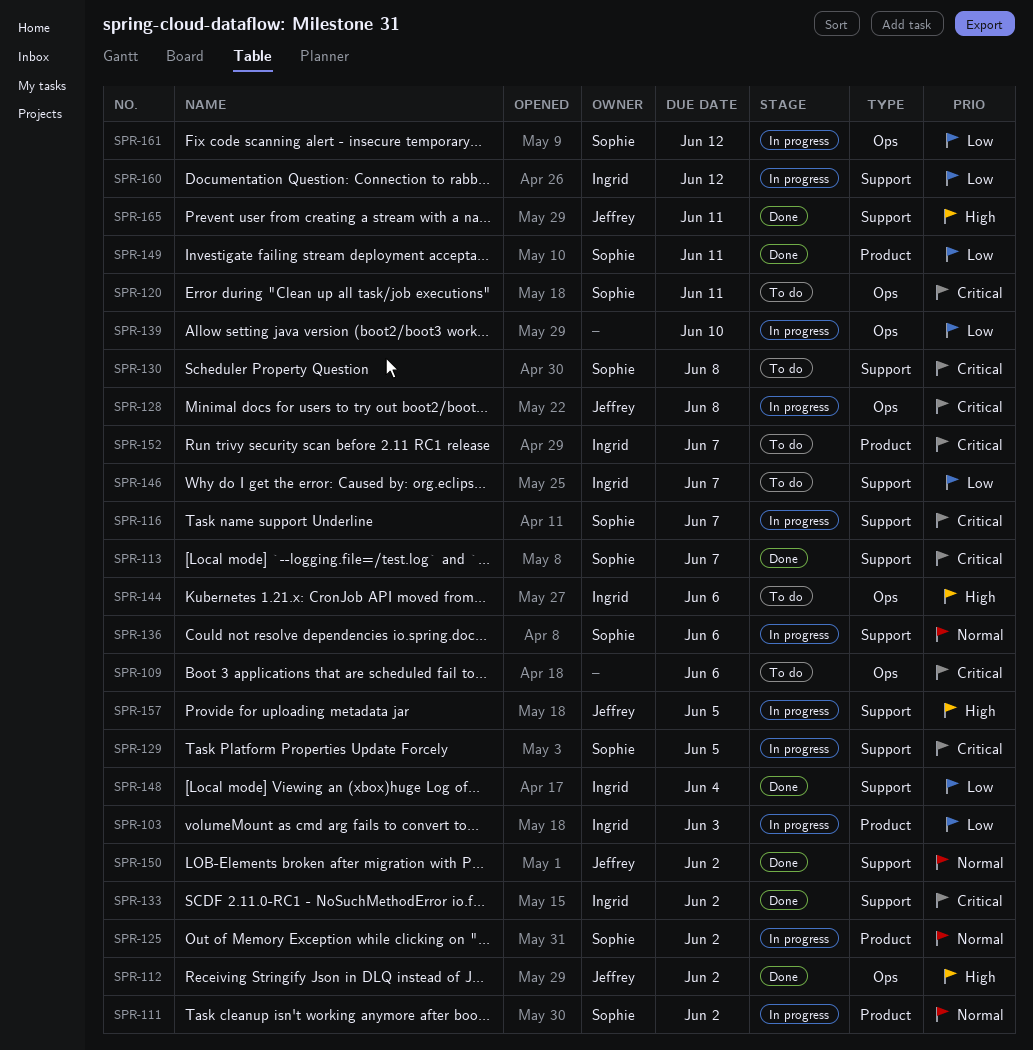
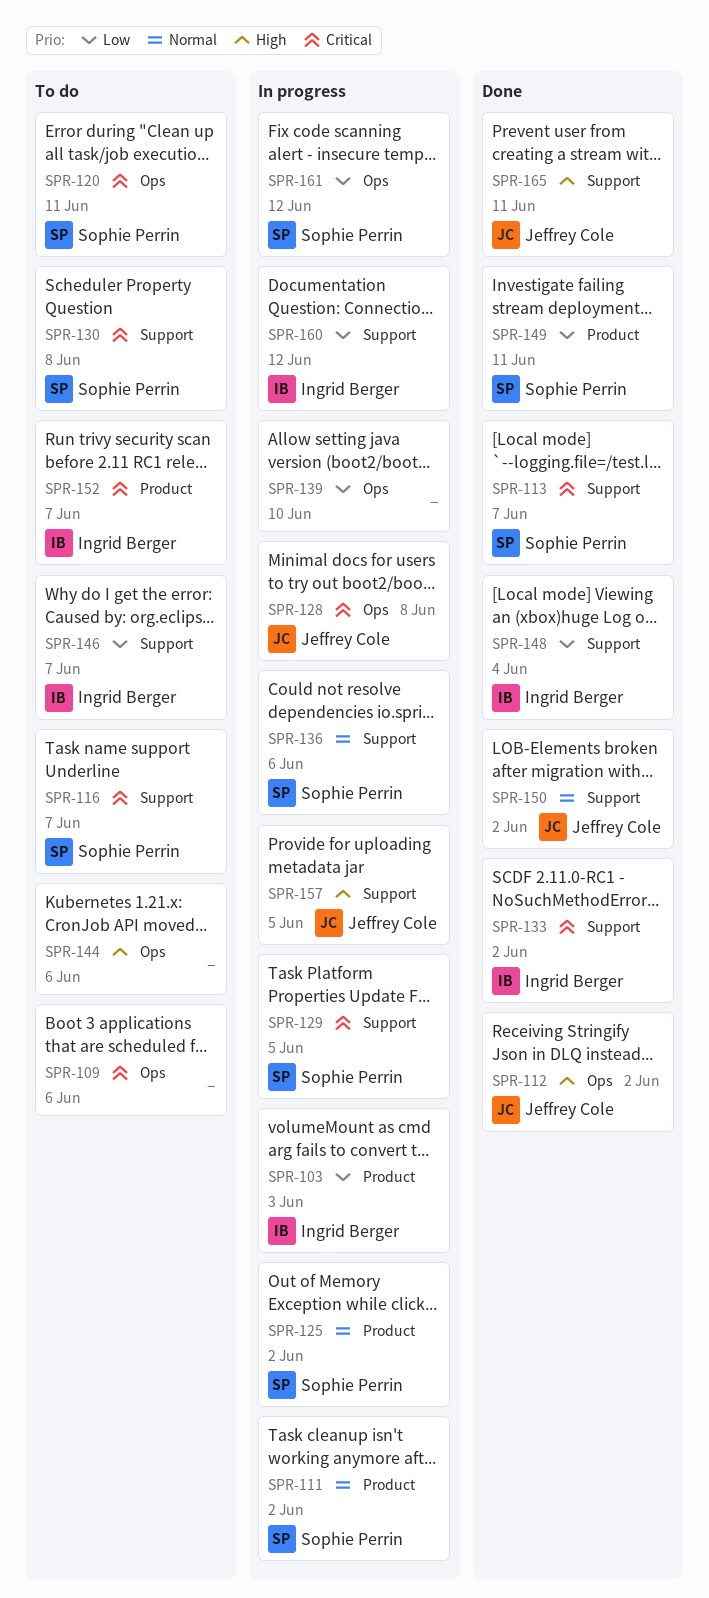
SPR-116, status: In progress -> To do
SPR-144, owner: Ingrid Berger -> none

